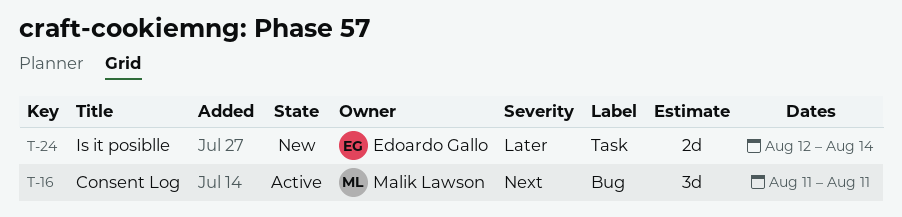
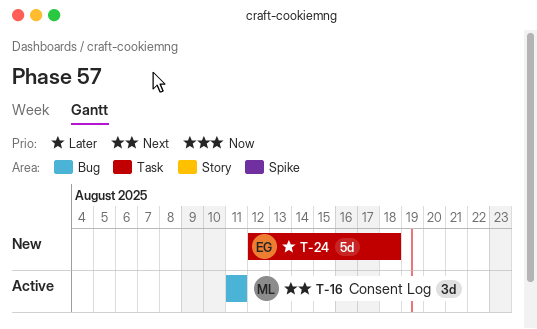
T-24, estimate: 2d -> 5d
T-24, due: Aug 14 -> Aug 18

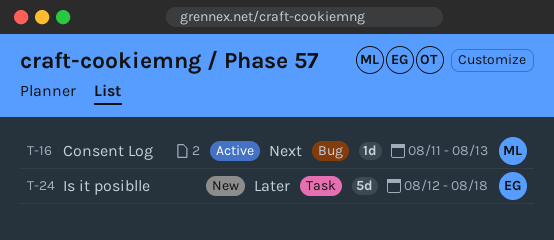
T-16, estimate: 3d -> 1d
T-16, due: Aug 11 -> Aug 13

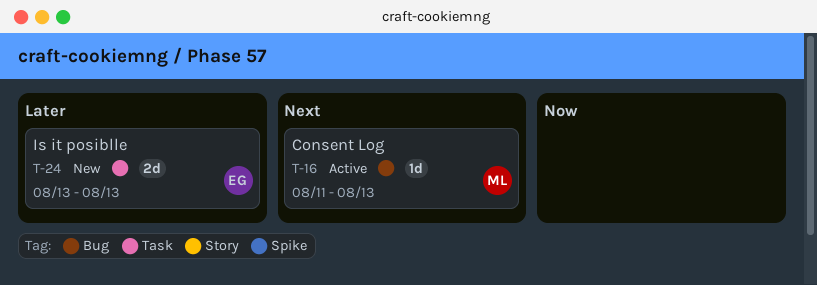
T-24, estimate: 5d -> 2d
T-24, start: Aug 12 -> Aug 13
T-24, due: Aug 18 -> Aug 13

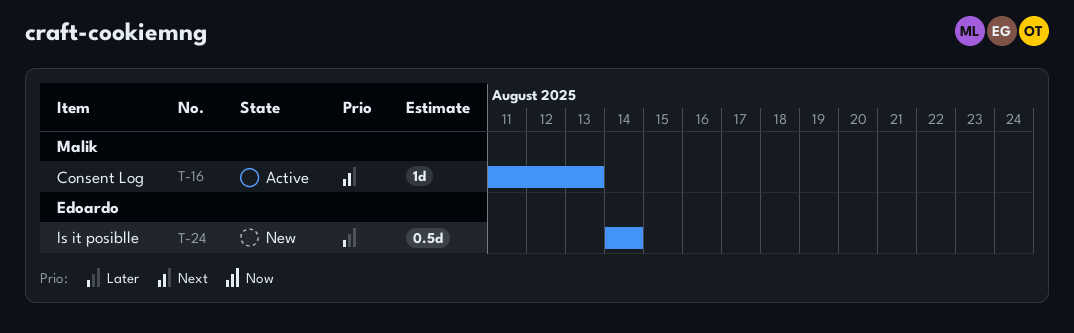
T-24, estimate: 2d -> 0.5d
T-24, start: Aug 13 -> Aug 14
T-24, due: Aug 13 -> Aug 14

